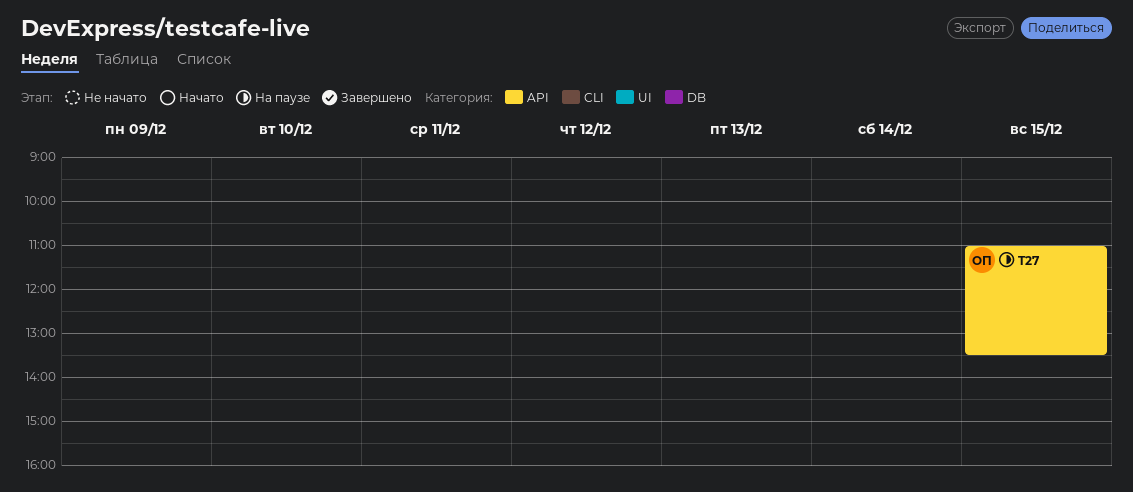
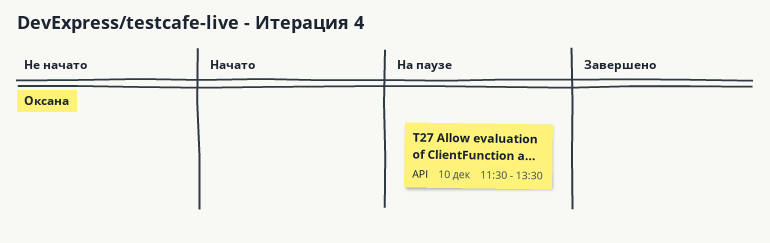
T27, day: Dec 15 -> Dec 10
T27, begins: 11:00 -> 11:30

